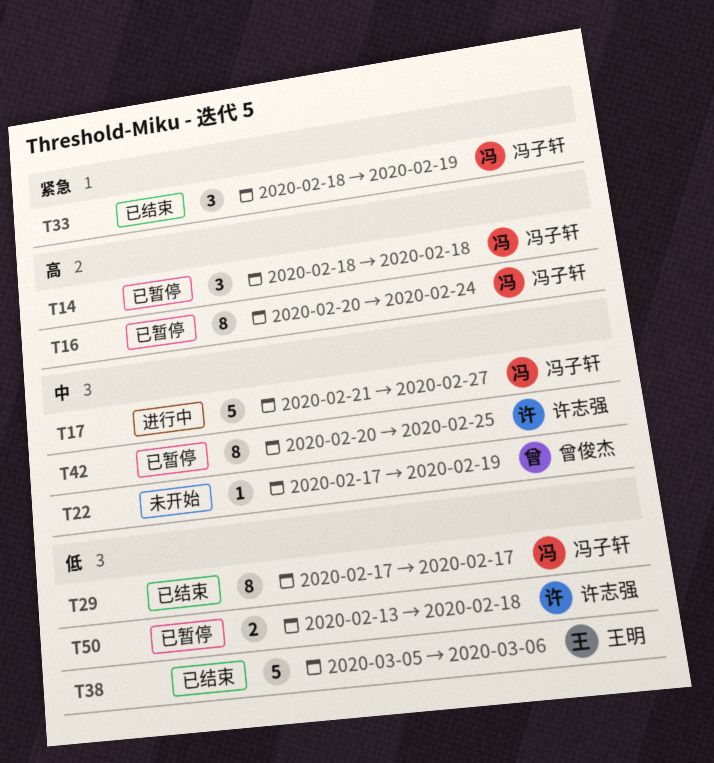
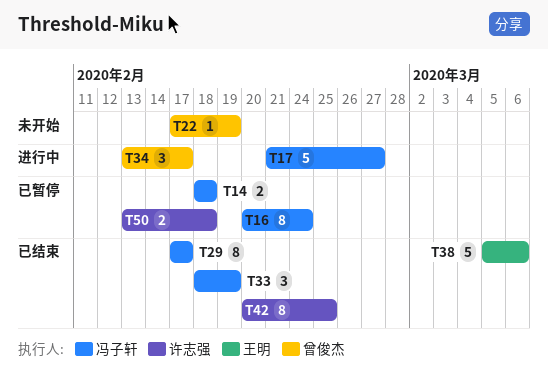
T14, estimate: 3 -> 2
T34: none -> present
T42, status: 已暂停 -> 已结束

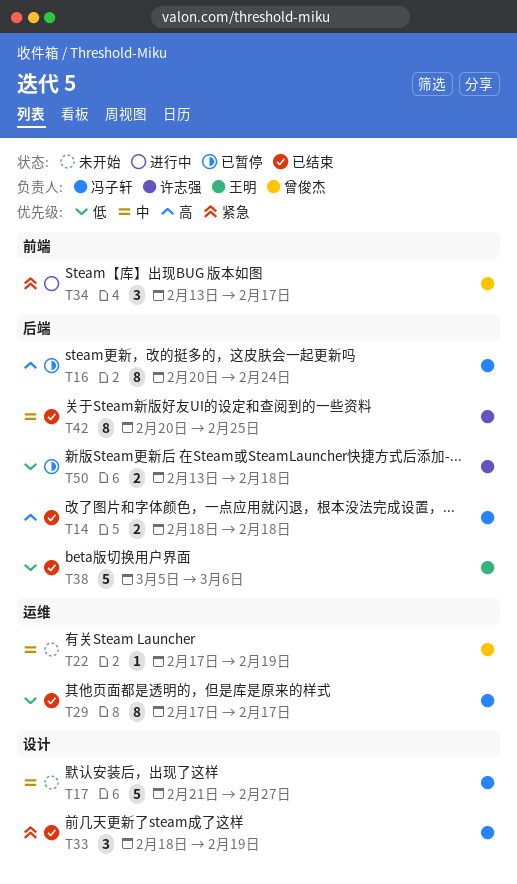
T14, status: 已暂停 -> 已结束
T17, status: 进行中 -> 未开始

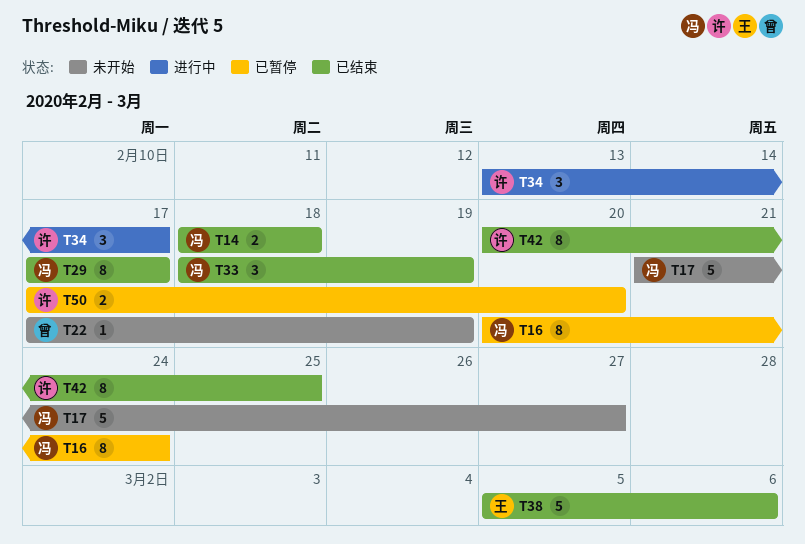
T34, owner: 曾俊杰 -> 许志强
T50, start: Feb 13 -> Feb 17
T50, due: Feb 18 -> Feb 20

